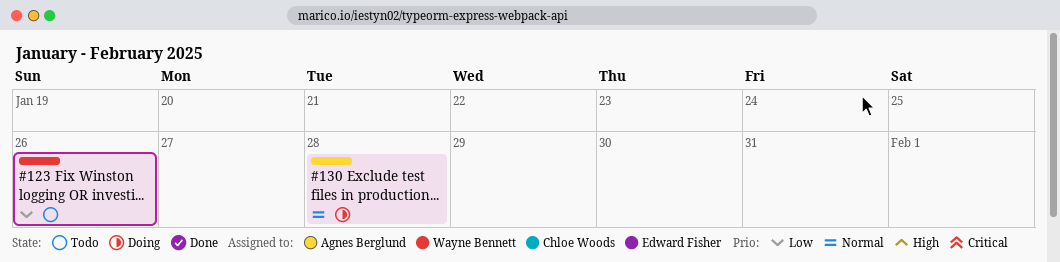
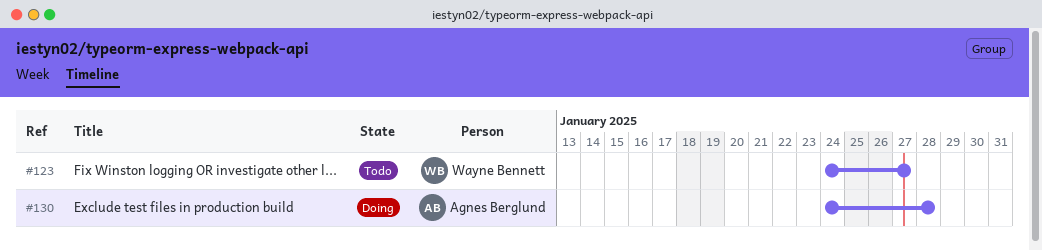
#123, due: Jan 26 -> Jan 27

